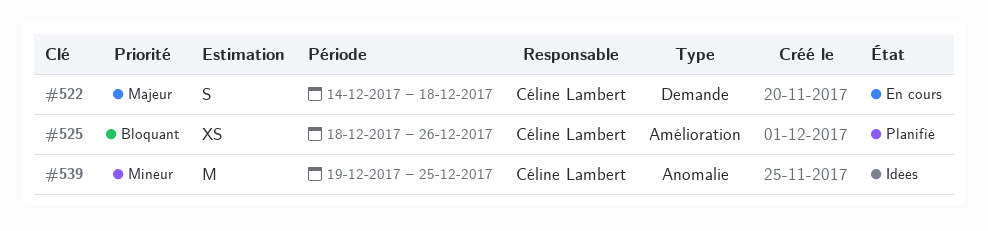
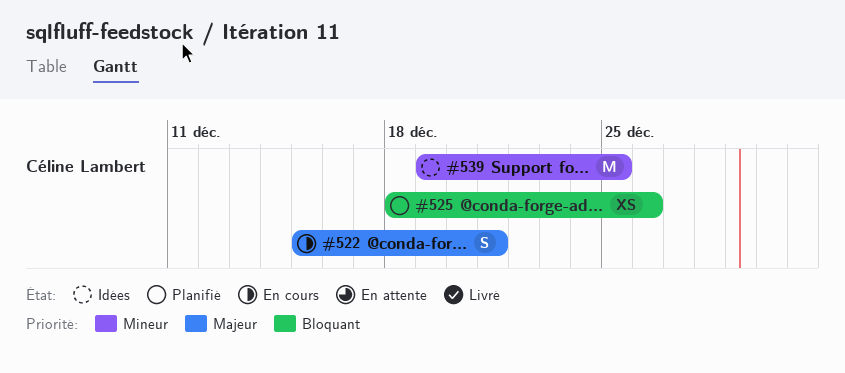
#522, start: Dec 14 -> Dec 15
#522, due: Dec 18 -> Dec 21

